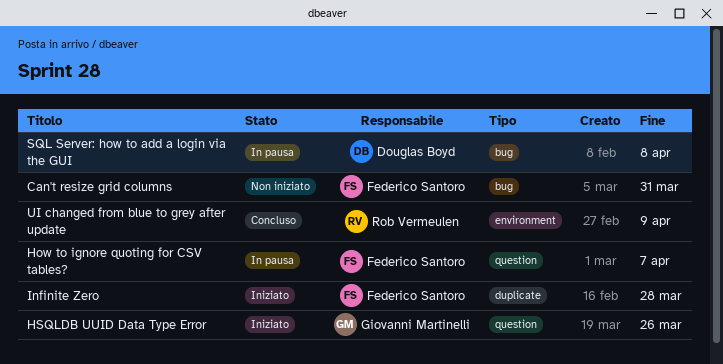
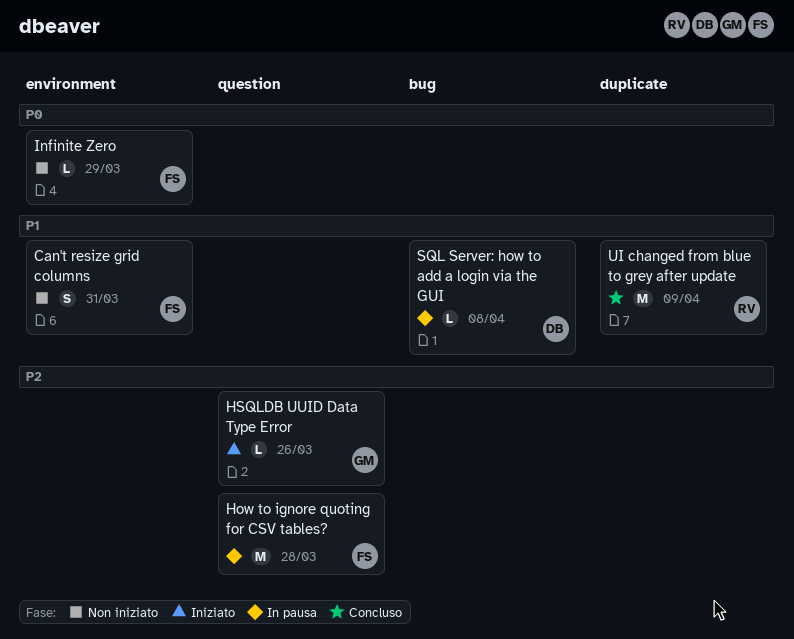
Can't resize grid columns, label: bug -> environment
How to ignore quoting for CSV tables?, due: Apr 7 -> Mar 28
Infinite Zero, status: Iniziato -> Non iniziato
Infinite Zero, label: duplicate -> environment
Infinite Zero, due: Mar 28 -> Mar 29
UI changed from blue to grey after update, label: environment -> duplicate

